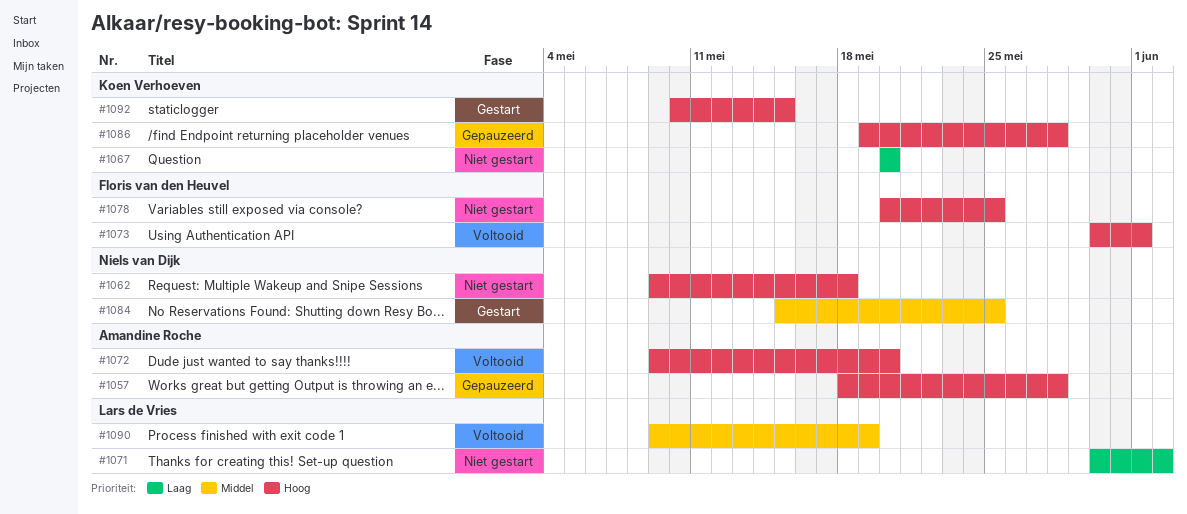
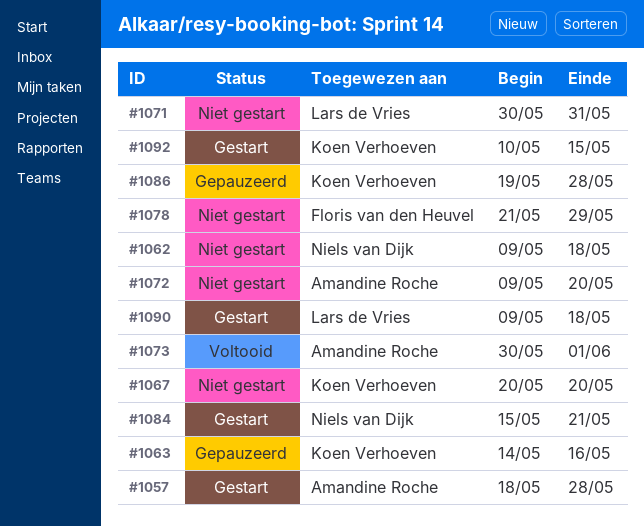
#1057, status: Gepauzeerd -> Gestart
#1063: none -> present
#1071, due: Jun 2 -> May 31
#1072, status: Voltooid -> Niet gestart
#1073, owner: Floris van den Heuvel -> Amandine Roche
#1078, start: May 20 -> May 21
#1078, due: May 25 -> May 29
#1084, due: May 25 -> May 21
#1090, status: Voltooid -> Gestart
#1090, due: May 19 -> May 18

